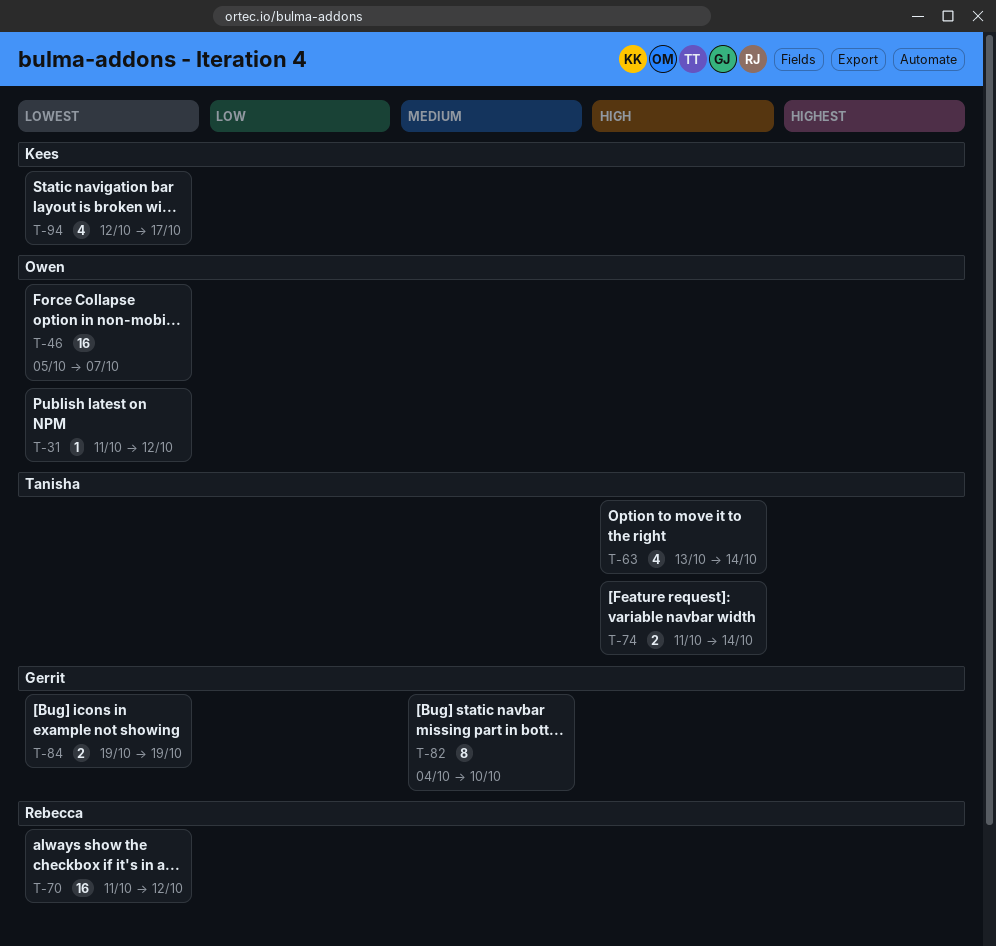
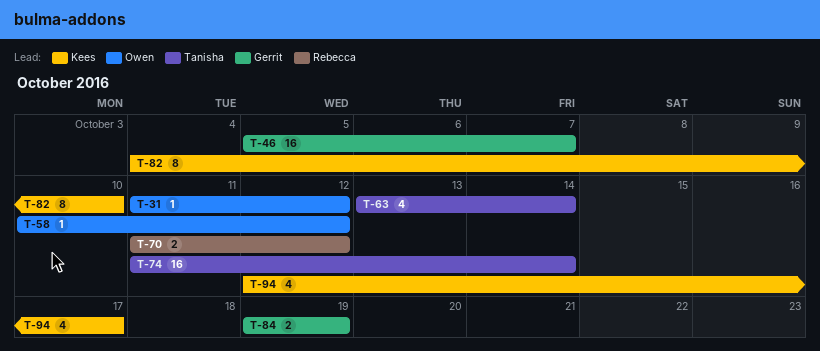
T-46, owner: Owen -> Gerrit
T-58: none -> present
T-70, estimate: 16 -> 2
T-74, estimate: 2 -> 16
T-82, owner: Gerrit -> Kees

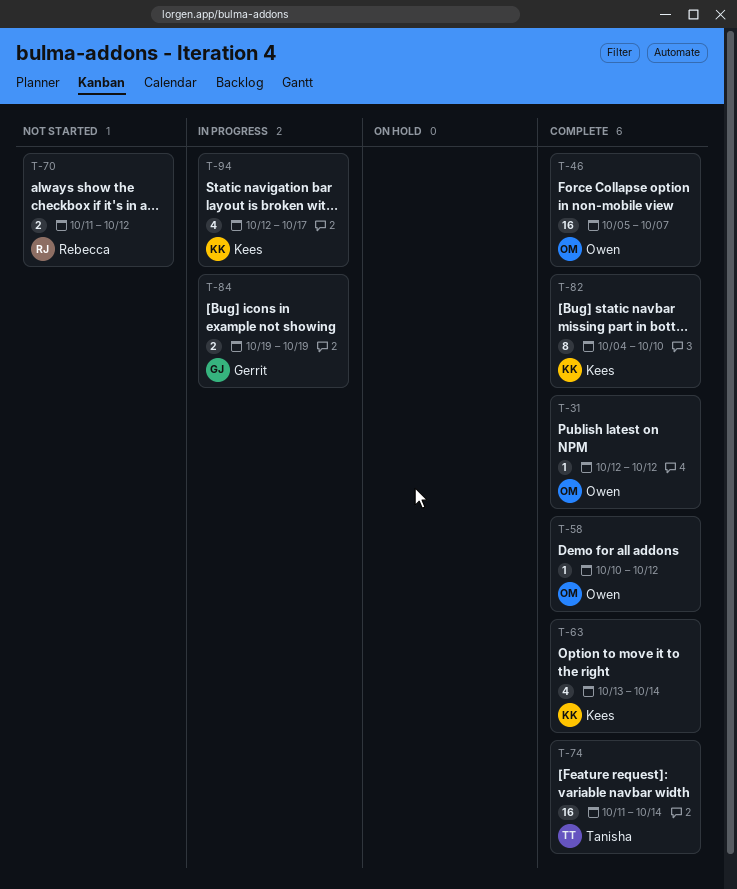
T-31, start: Oct 11 -> Oct 12
T-46, owner: Gerrit -> Owen
T-63, owner: Tanisha -> Kees

